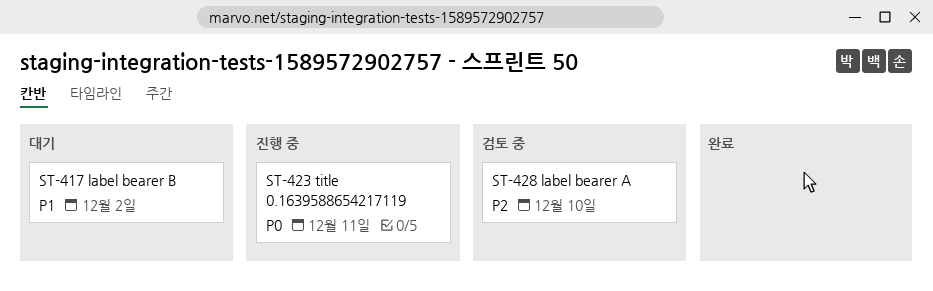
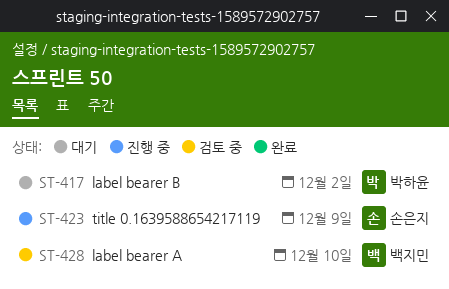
ST-423, due: Dec 11 -> Dec 9

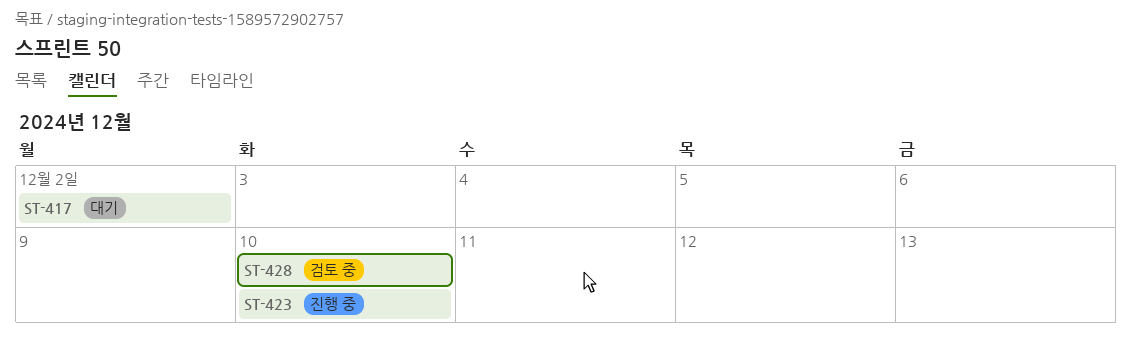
ST-423, due: Dec 9 -> Dec 10

